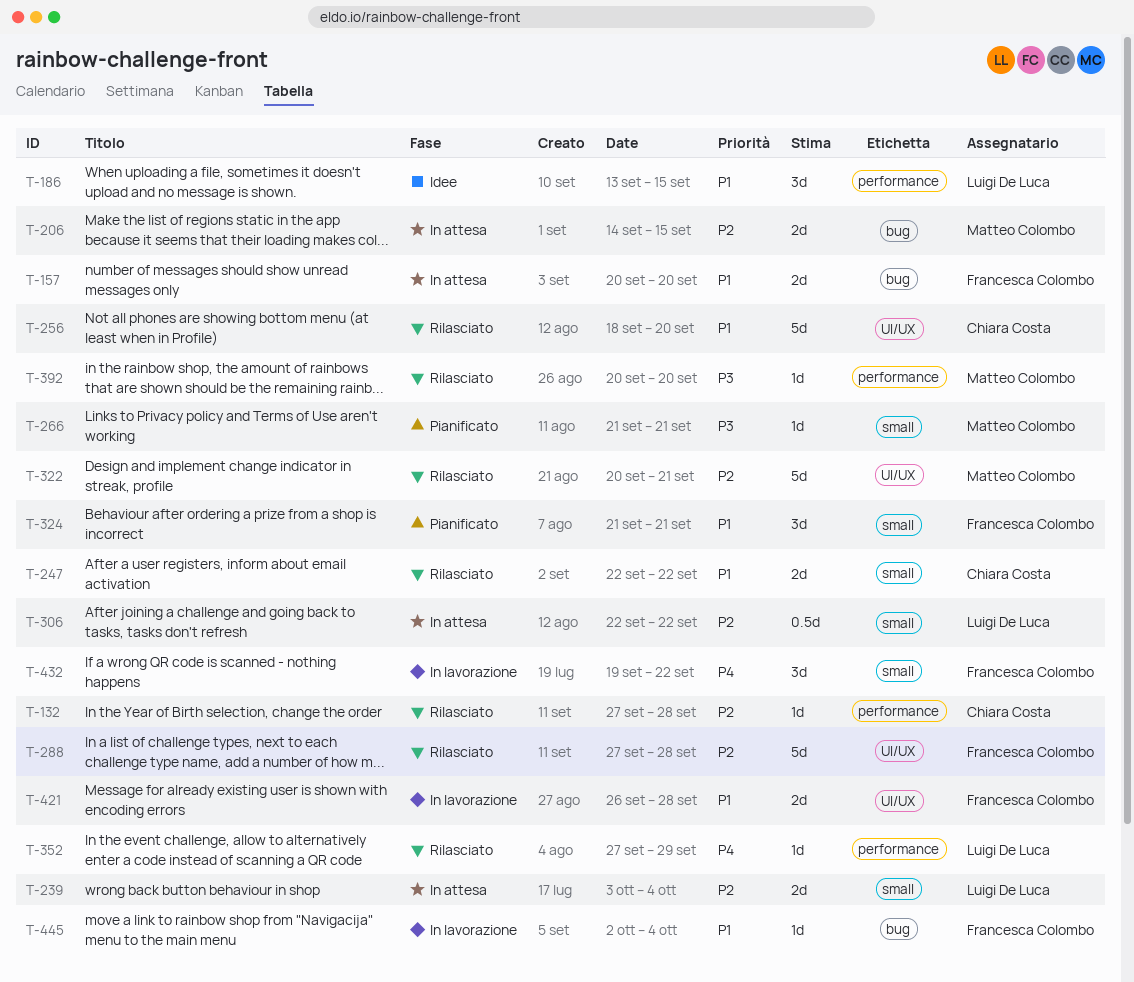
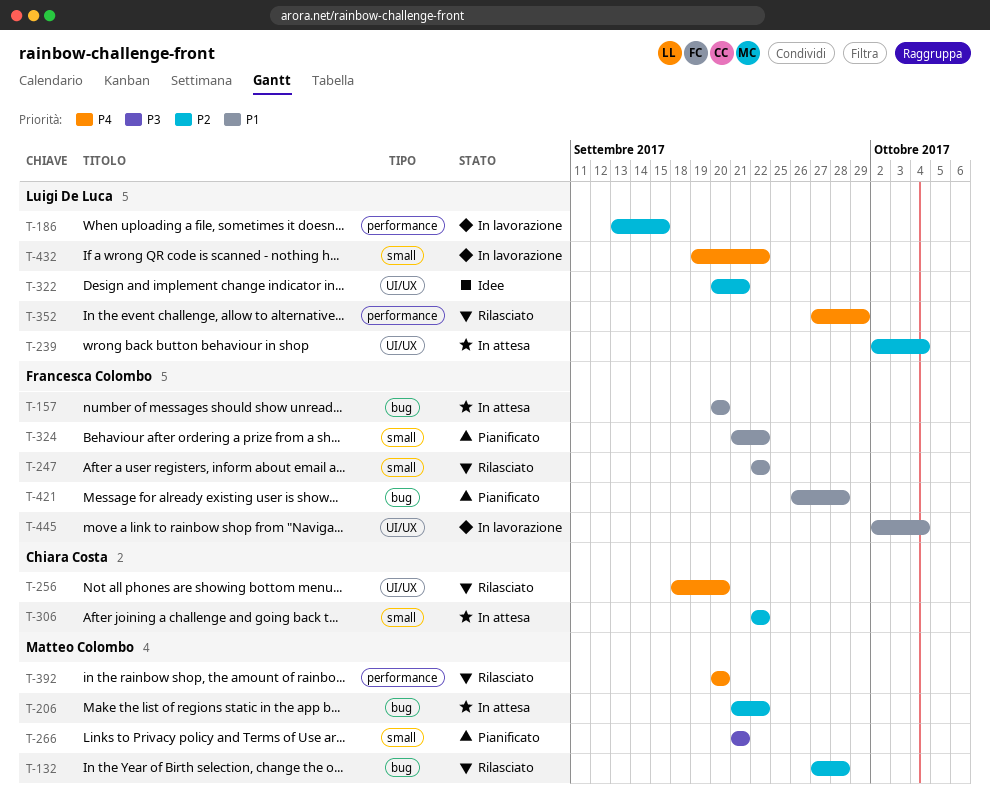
T-132, owner: Chiara Costa -> Matteo Colombo
T-132, label: performance -> bug
T-186, status: Idee -> In lavorazione
T-186, priority: P1 -> P2
T-206, start: Sep 14 -> Sep 21
T-206, due: Sep 15 -> Sep 22
T-239, label: small -> UI/UX
T-239, start: Oct 3 -> Oct 2
T-247, owner: Chiara Costa -> Francesca Colombo
T-256, priority: P1 -> P4
T-288: present -> none
T-306, owner: Luigi De Luca -> Chiara Costa
T-322, status: Rilasciato -> Idee
T-322, owner: Matteo Colombo -> Luigi De Luca
T-324, due: Sep 21 -> Sep 22
T-392, priority: P3 -> P4
T-421, status: In lavorazione -> Pianificato
T-421, label: UI/UX -> bug
T-432, owner: Francesca Colombo -> Luigi De Luca
T-445, label: bug -> UI/UX

